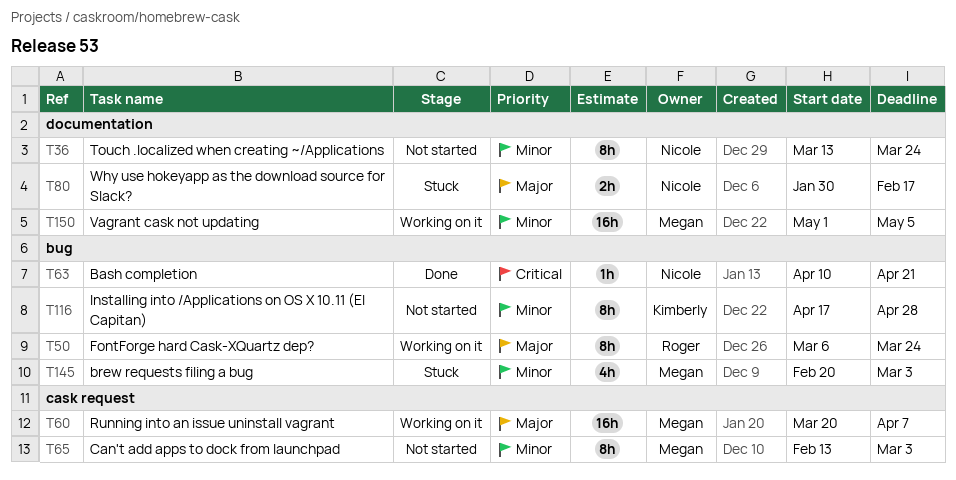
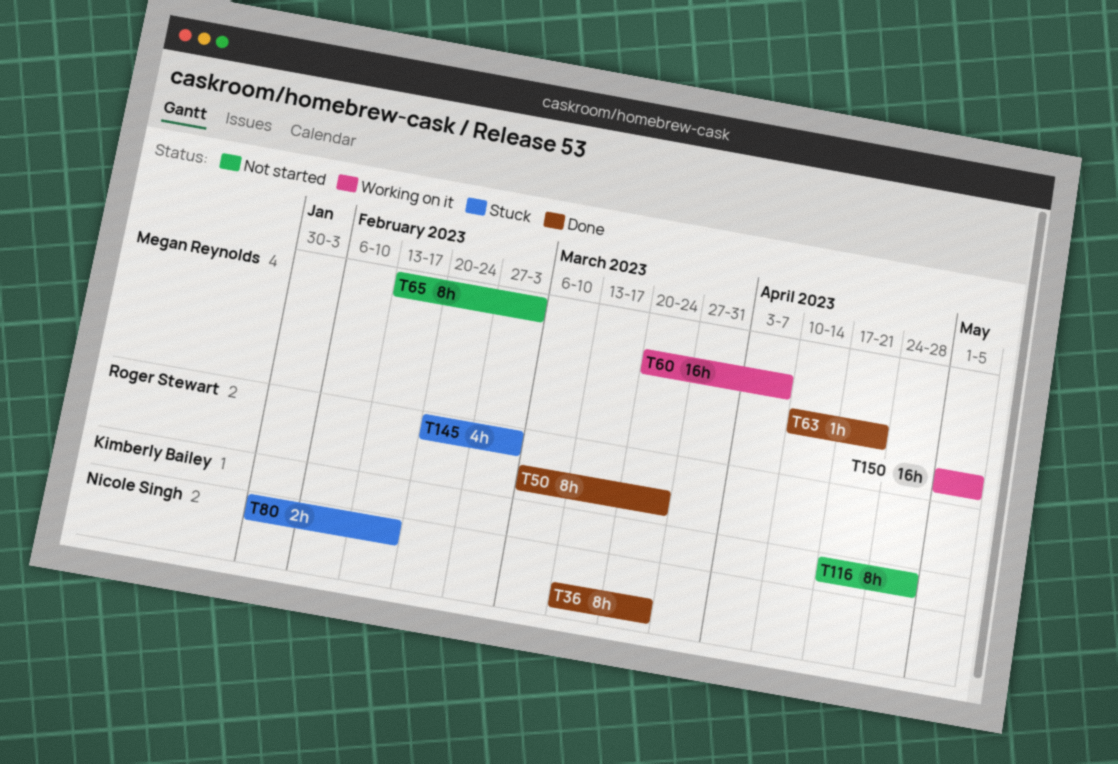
T36, status: Not started -> Done
T50, status: Working on it -> Done
T63, owner: Nicole Singh -> Megan Reynolds
T145, owner: Megan Reynolds -> Roger Stewart

